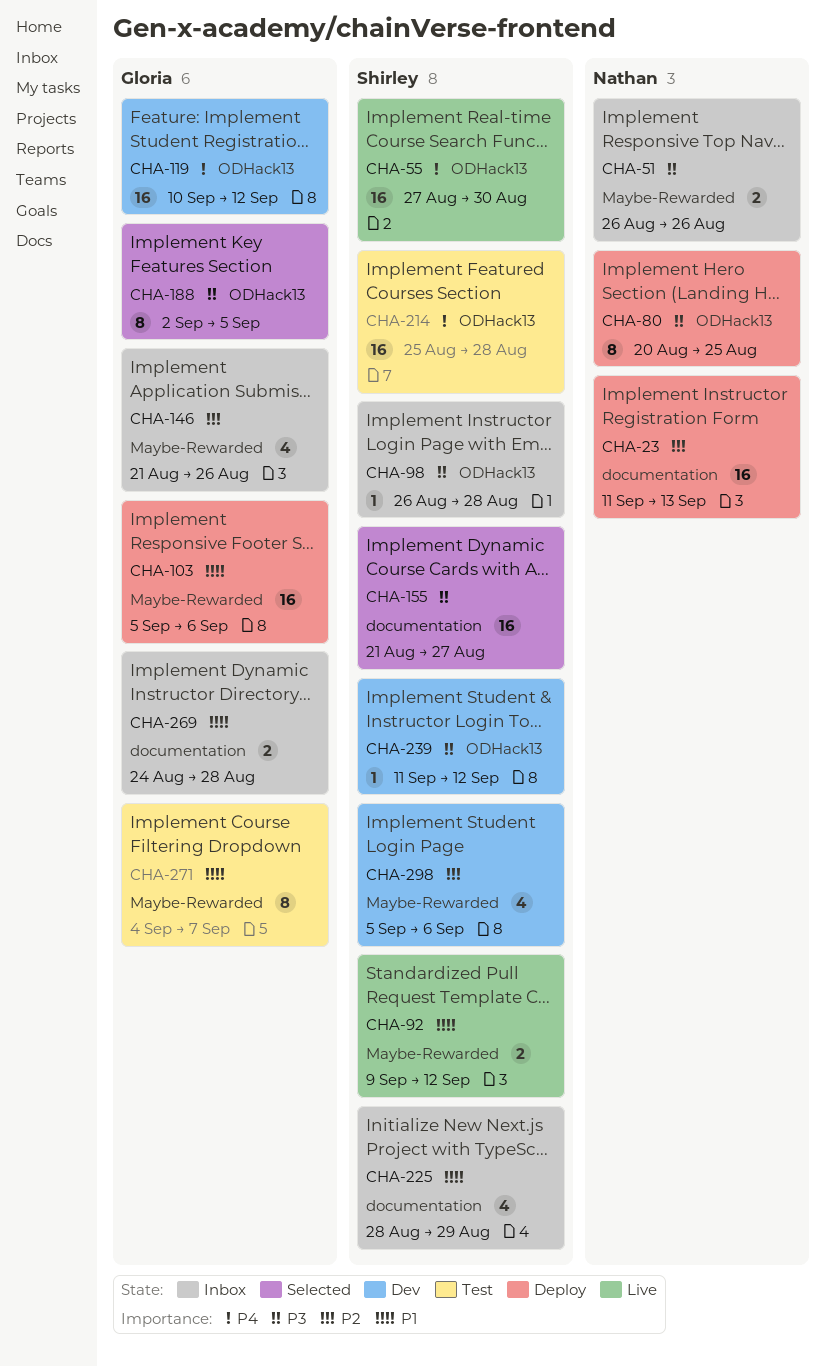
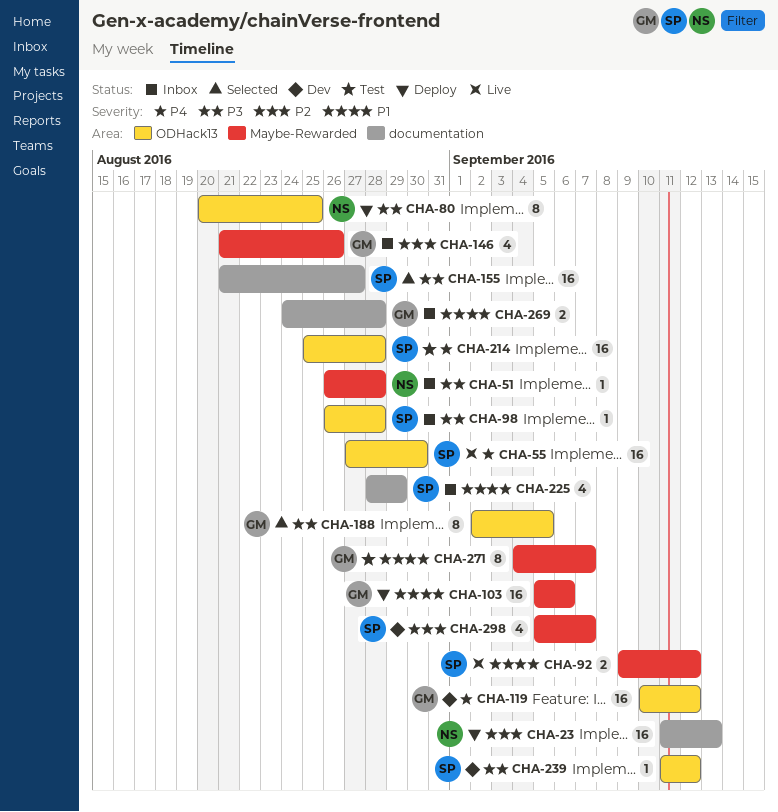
CHA-51, estimate: 2 -> 1
CHA-51, due: Aug 26 -> Aug 28
CHA-298, due: Sep 6 -> Sep 7

